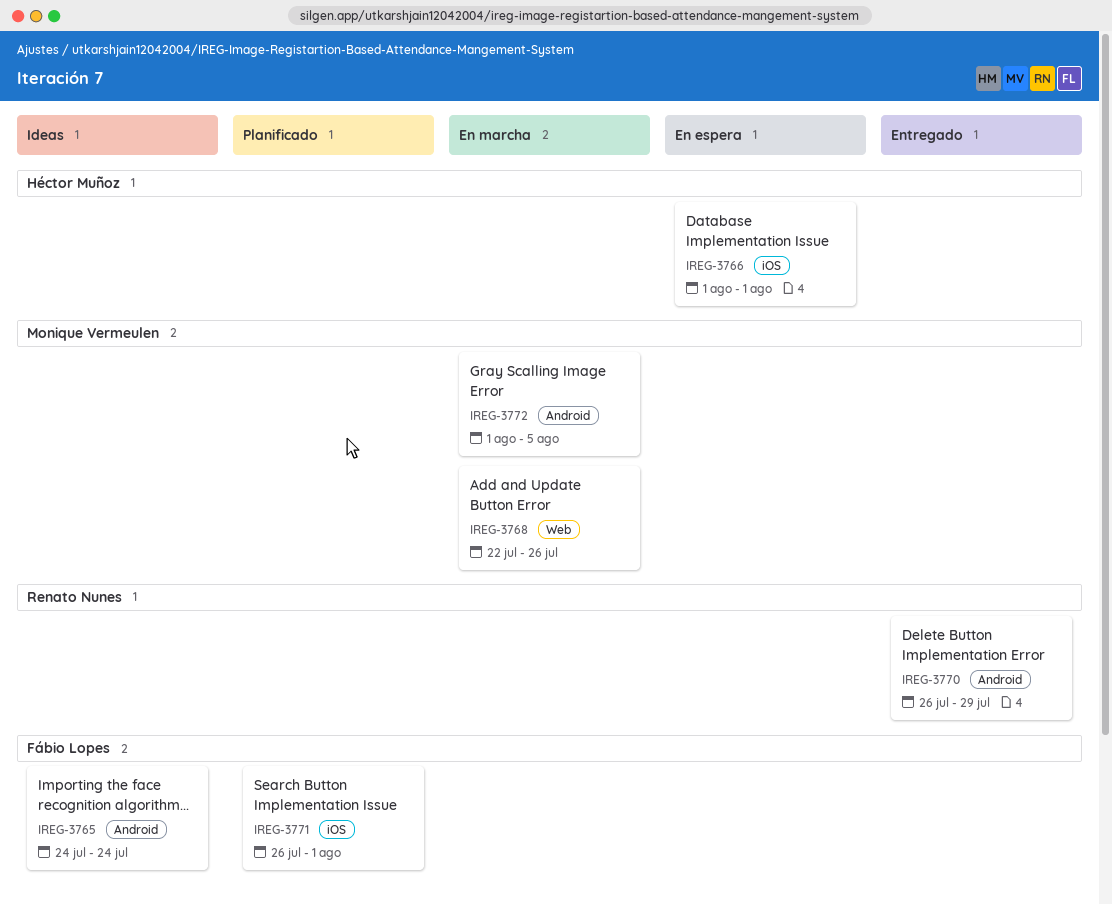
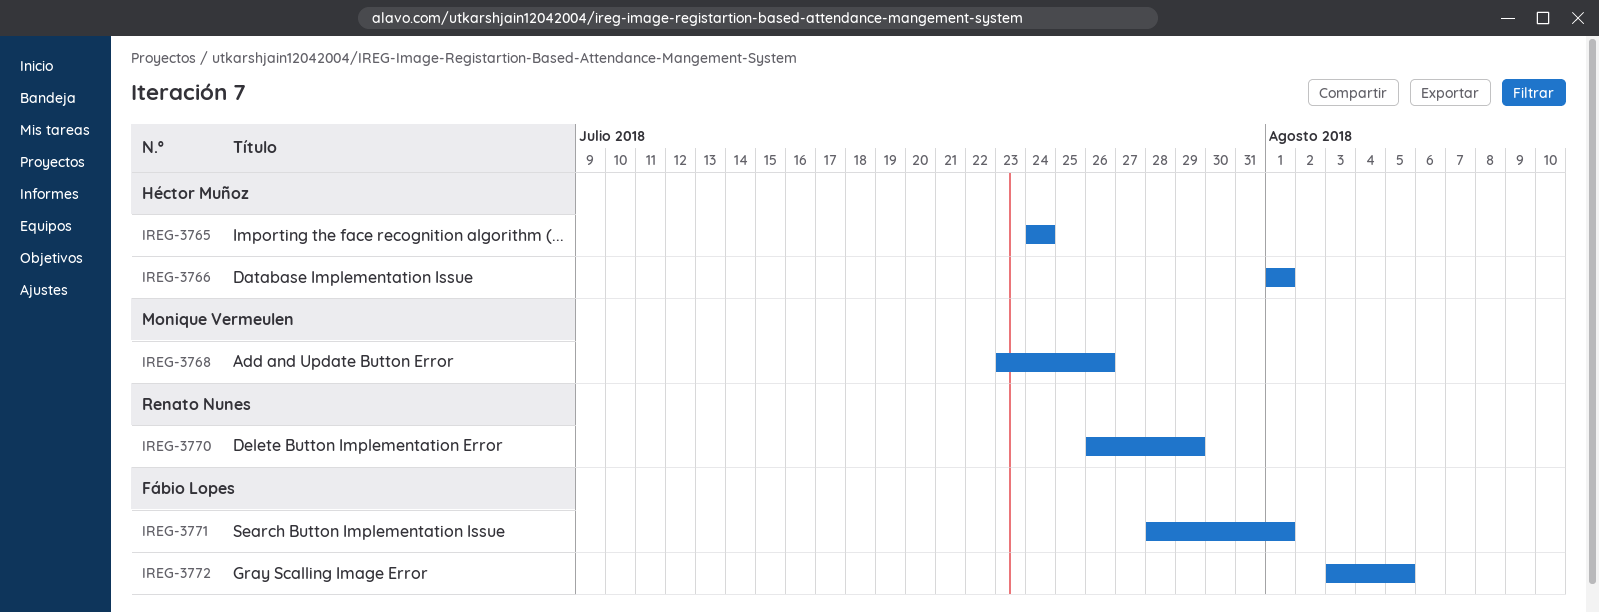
IREG-3765, owner: Fábio Lopes -> Héctor Muñoz
IREG-3768, start: Jul 22 -> Jul 23
IREG-3771, start: Jul 26 -> Jul 28
IREG-3772, owner: Monique Vermeulen -> Fábio Lopes
IREG-3772, start: Aug 1 -> Aug 3

